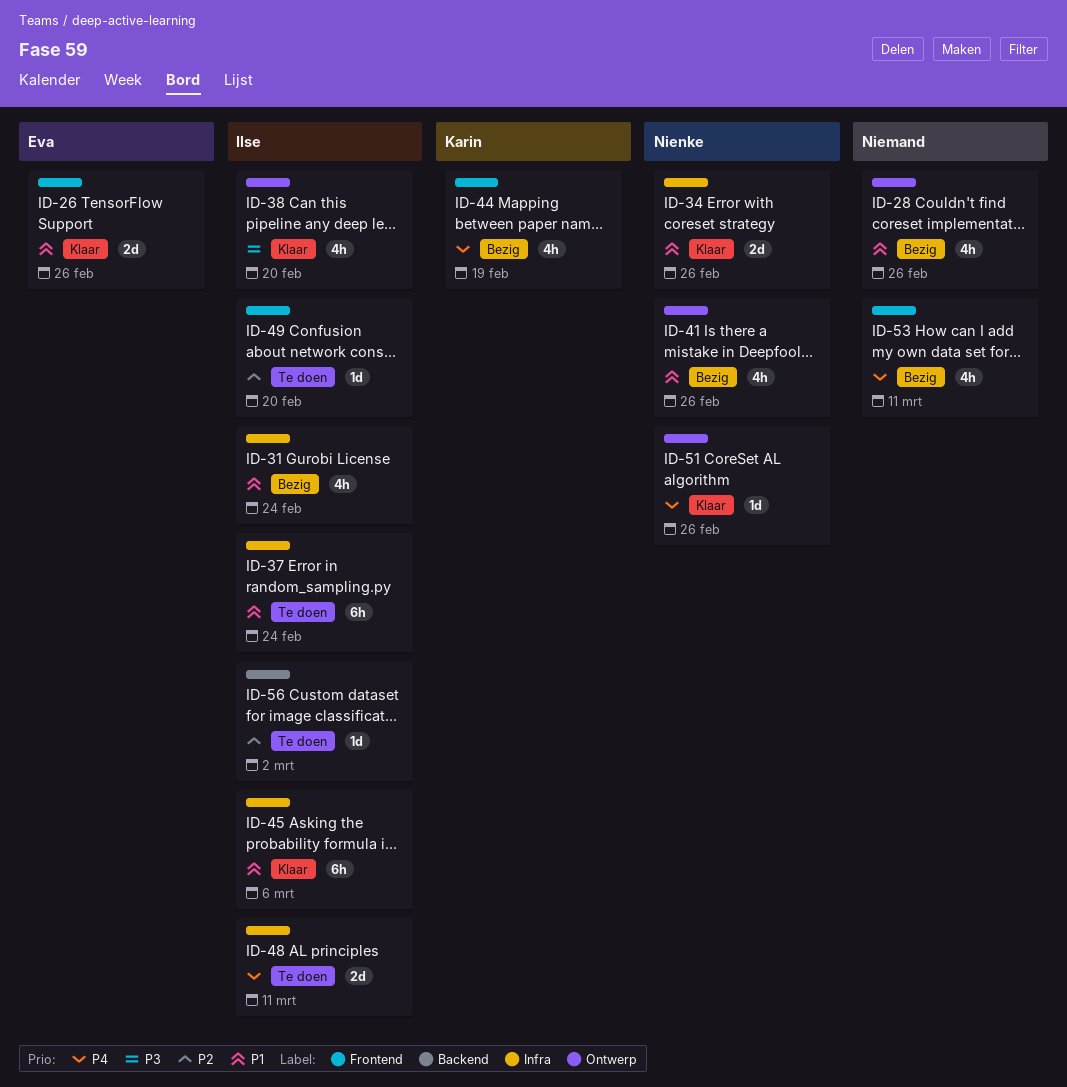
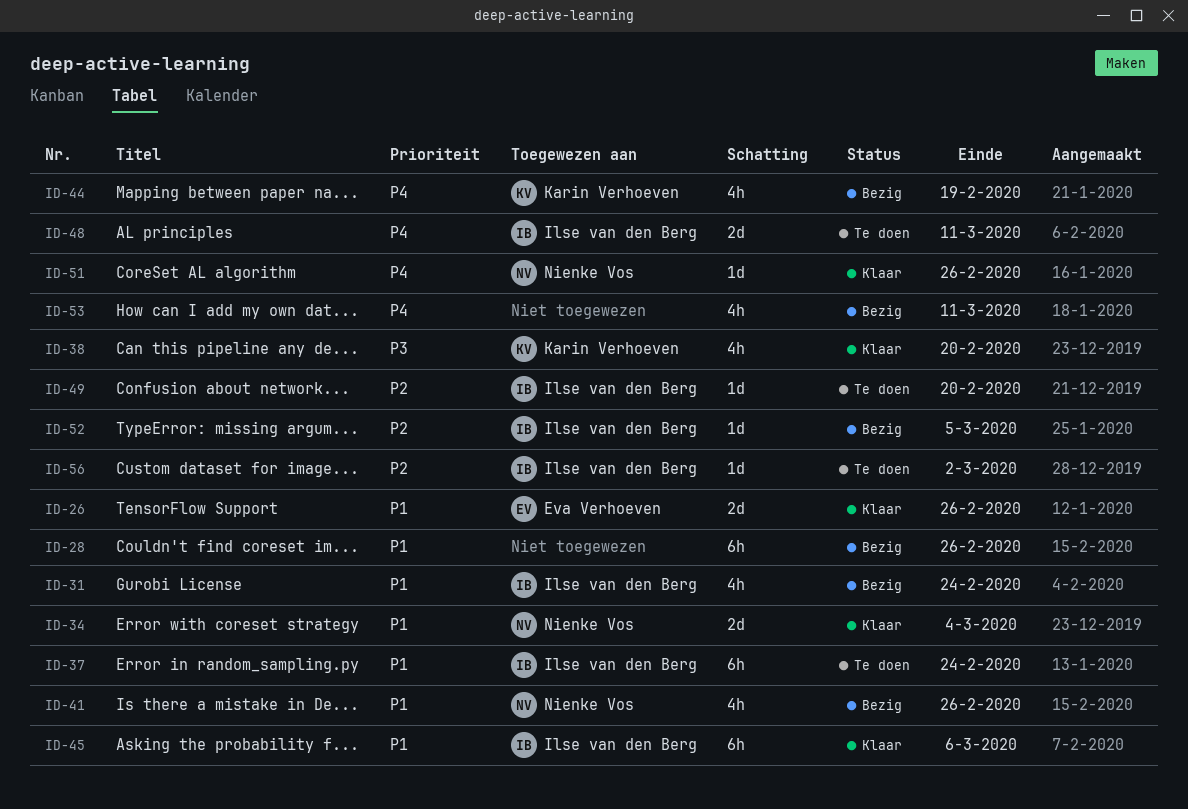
ID-28, estimate: 4h -> 6h
ID-34, due: Feb 26 -> Mar 4
ID-38, owner: Ilse van den Berg -> Karin Verhoeven
ID-52: none -> present

